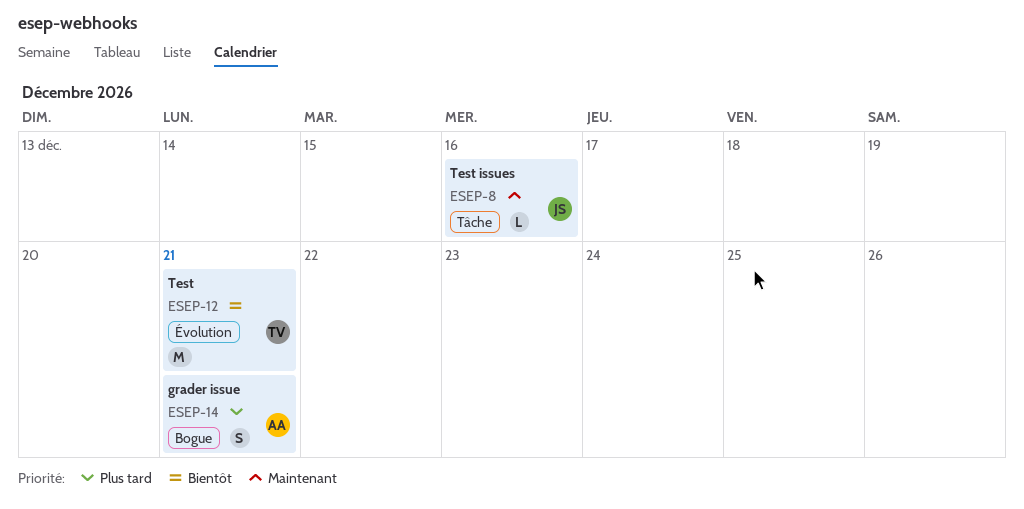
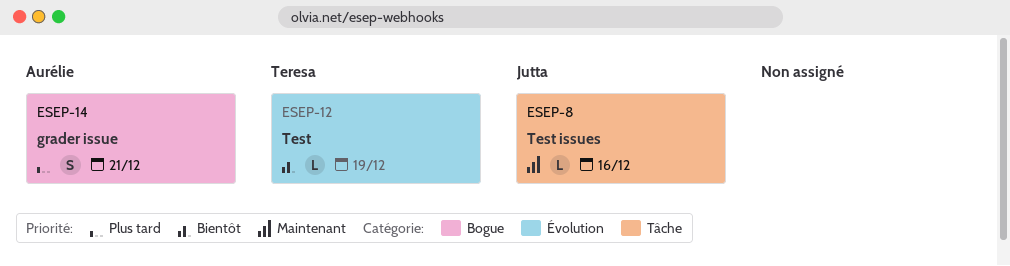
ESEP-12, estimate: M -> L
ESEP-12, due: Dec 21 -> Dec 19

